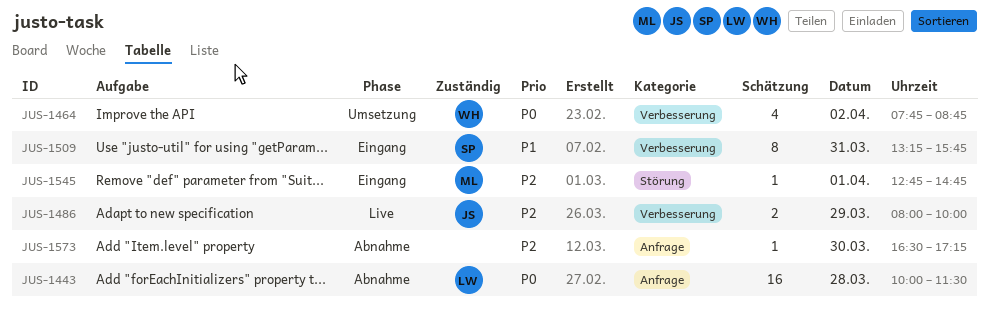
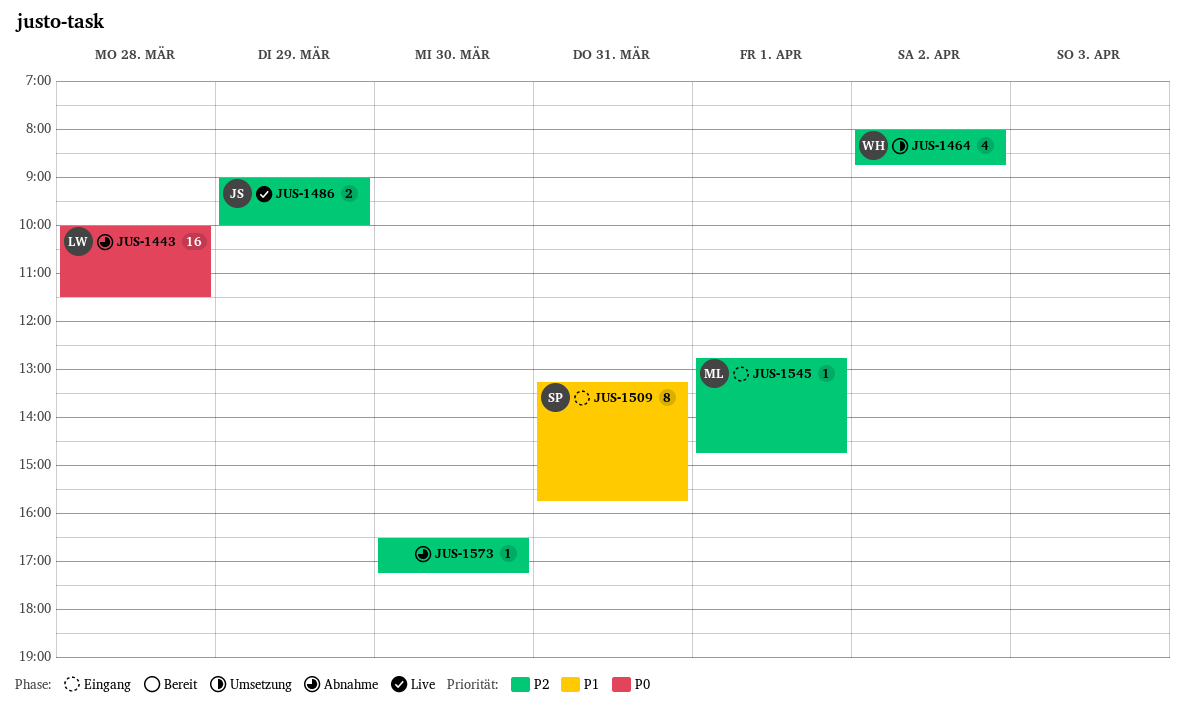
JUS-1464, priority: P0 -> P2
JUS-1464, begins: 07:45 -> 08:00
JUS-1486, begins: 08:00 -> 09:00

